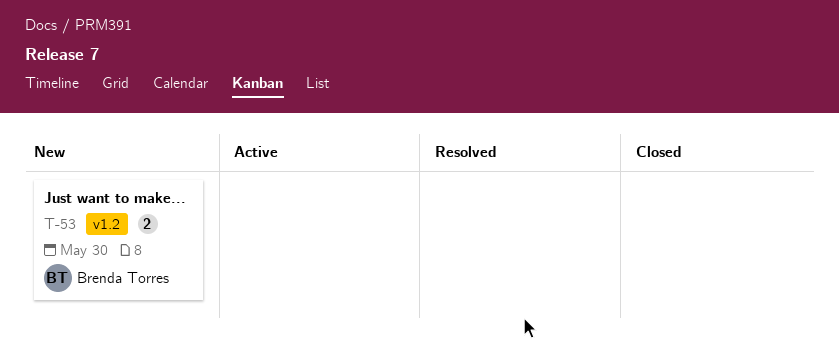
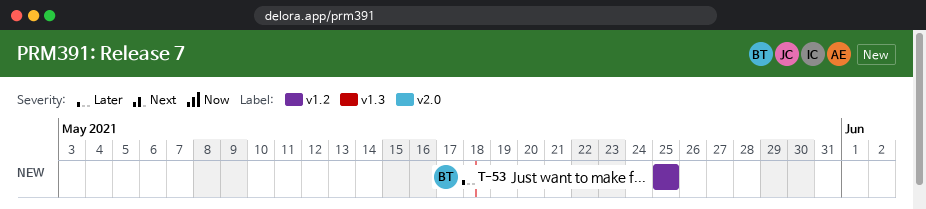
T-53, due: May 30 -> May 25

